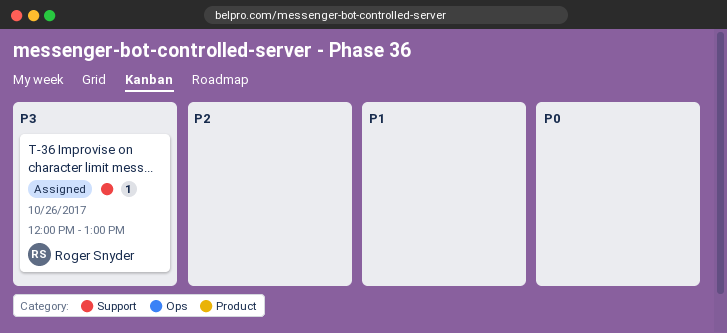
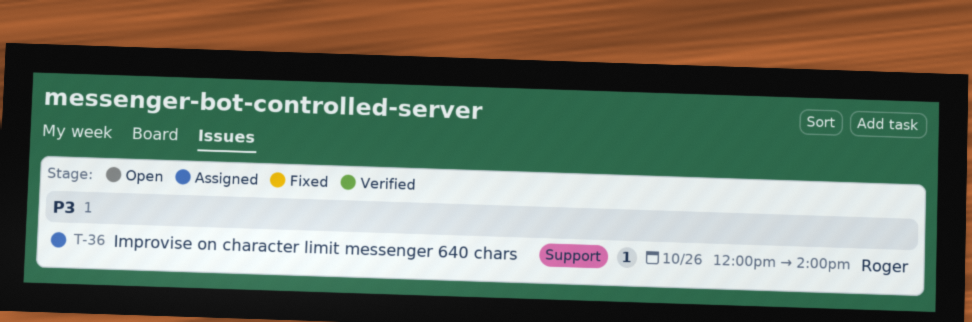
T-36, ends: 13:00 -> 14:00

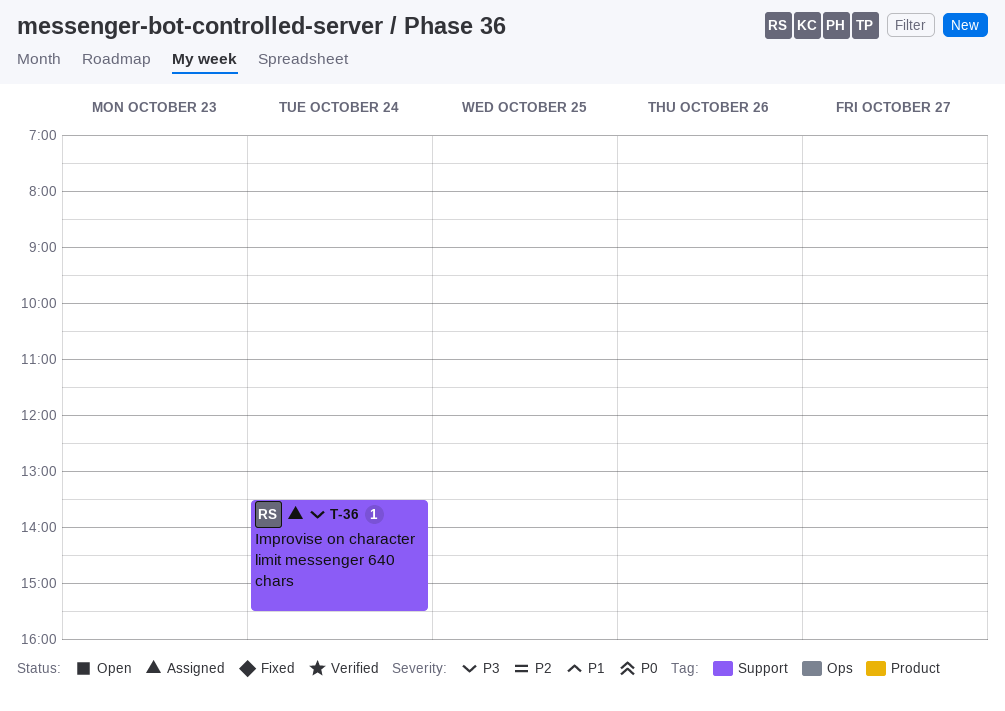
T-36, day: Oct 26 -> Oct 24
T-36, begins: 12:00 -> 13:30
T-36, ends: 14:00 -> 15:30

